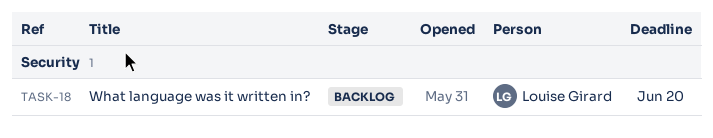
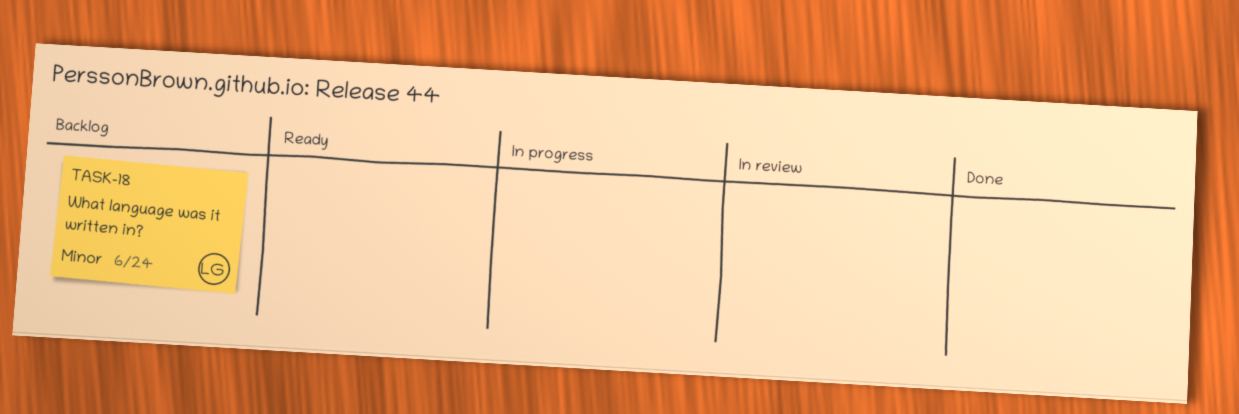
TASK-18, due: Jun 20 -> Jun 24

